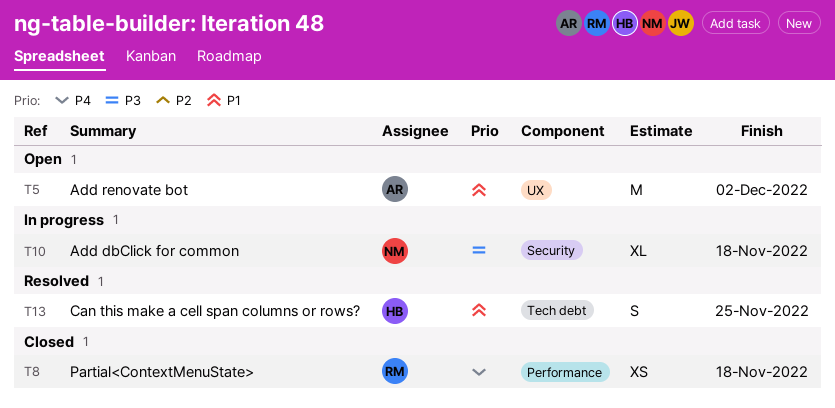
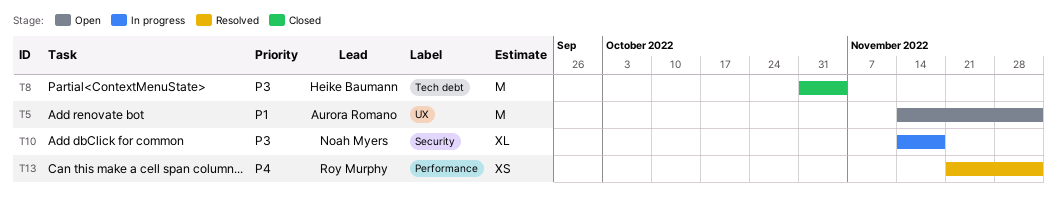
T8, owner: Roy Murphy -> Heike Baumann
T8, priority: P4 -> P3
T8, label: Performance -> Tech debt
T8, estimate: XS -> M
T8, due: Nov 18 -> Nov 4
T13, owner: Heike Baumann -> Roy Murphy
T13, priority: P1 -> P4
T13, label: Tech debt -> Performance
T13, estimate: S -> XS
T13, due: Nov 25 -> Dec 2

